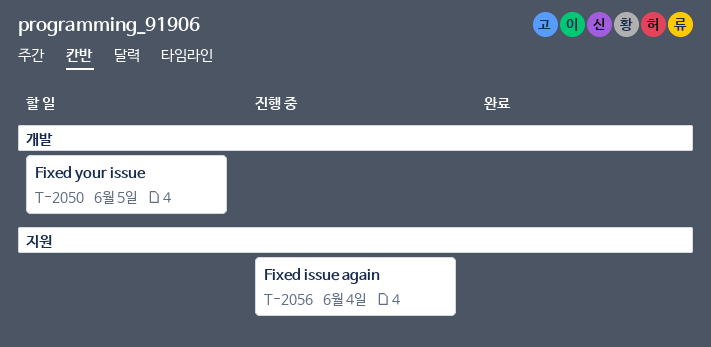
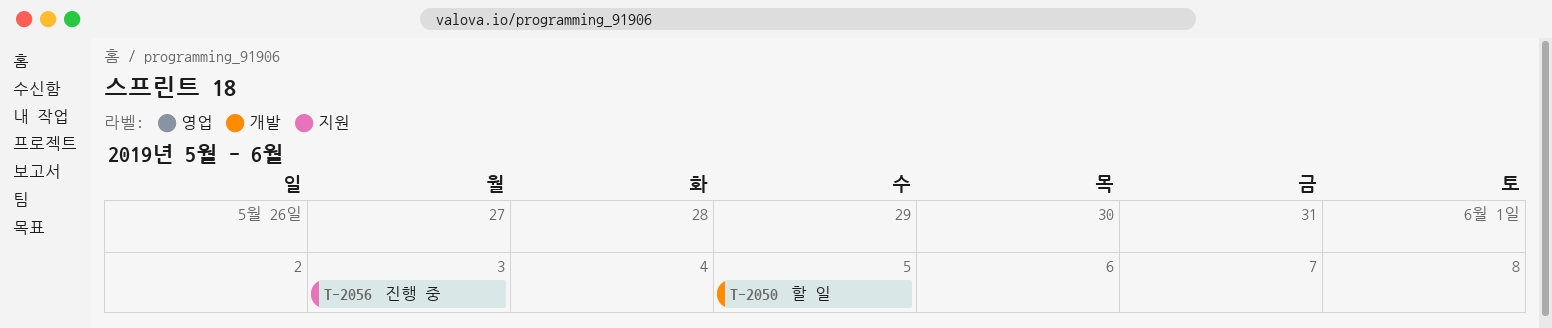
T-2056, due: Jun 4 -> Jun 3

